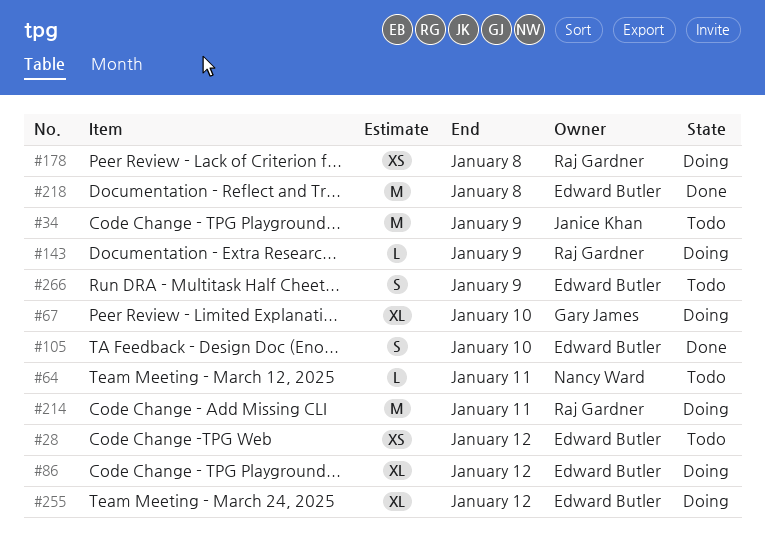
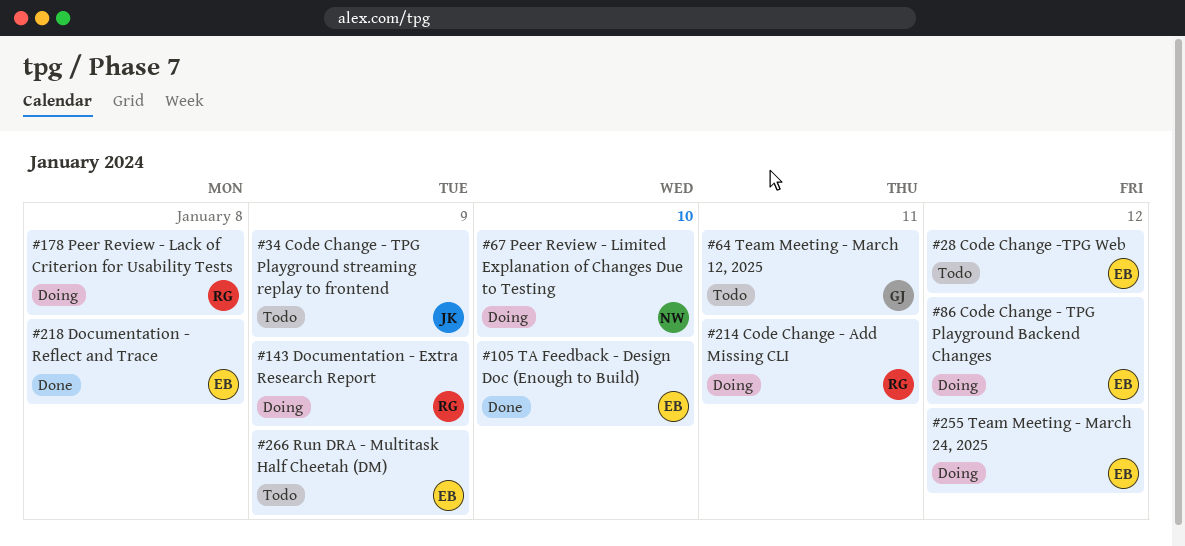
#64, owner: Nancy Ward -> Gary James
#67, owner: Gary James -> Nancy Ward

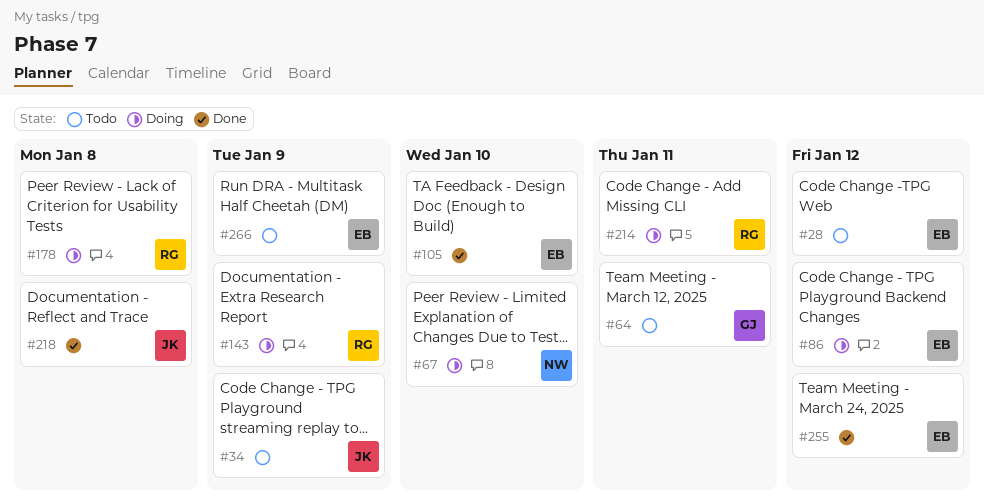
#218, owner: EB -> JK
#255, status: Doing -> Done

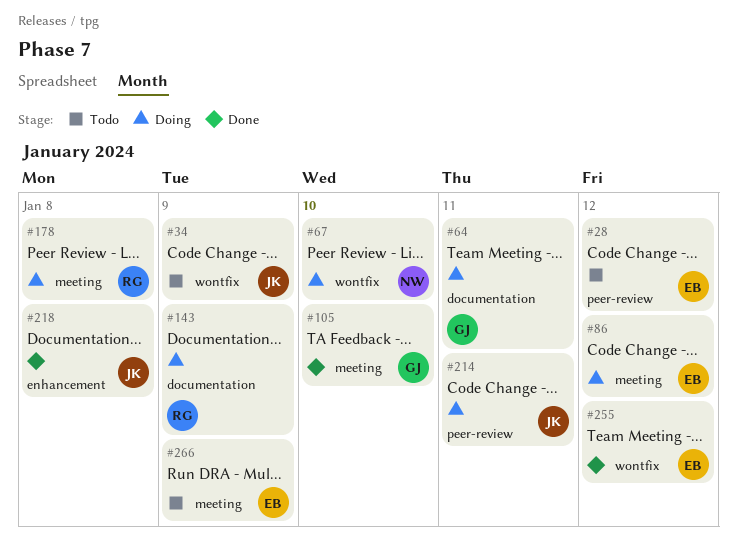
#64, status: Todo -> Doing
#105, owner: EB -> GJ
#214, owner: RG -> JK

